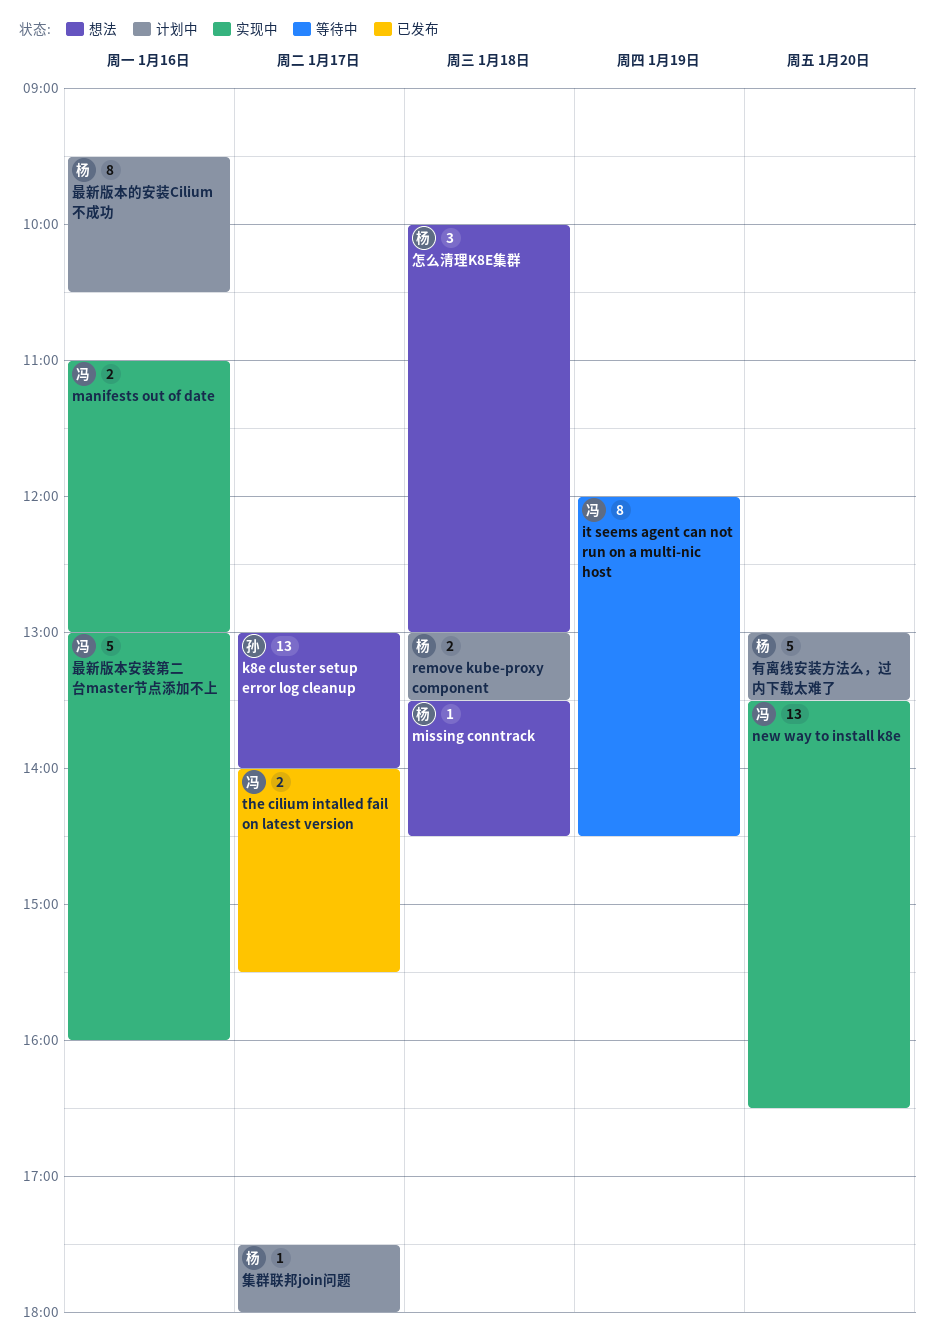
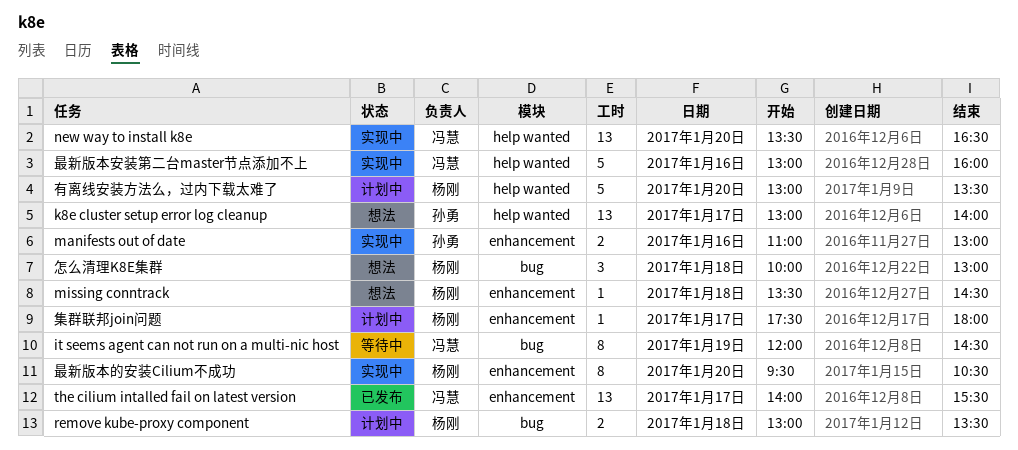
manifests out of date, owner: 冯慧 -> 孙勇
the cilium intalled fail on latest version, estimate: 2 -> 13
最新版本的安装Cilium不成功, status: 计划中 -> 实现中
最新版本的安装Cilium不成功, day: Jan 16 -> Jan 20

